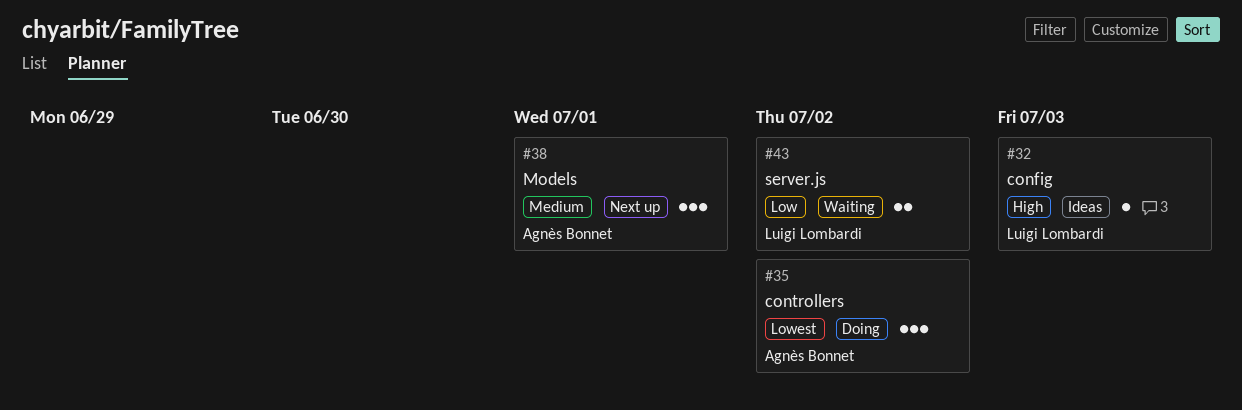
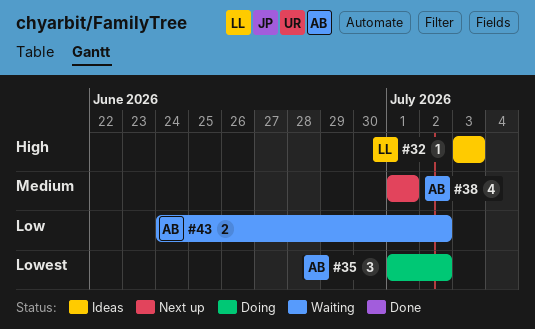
#38, estimate: 3 -> 4
#43, owner: Luigi Lombardi -> Agnès Bonnet

